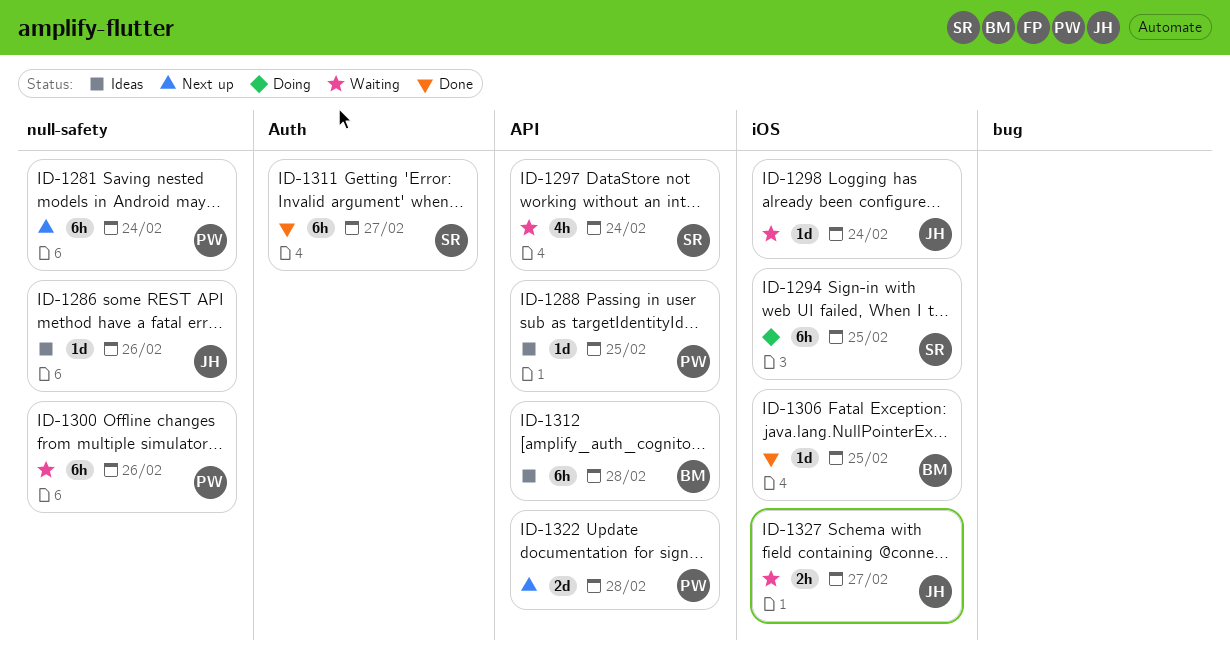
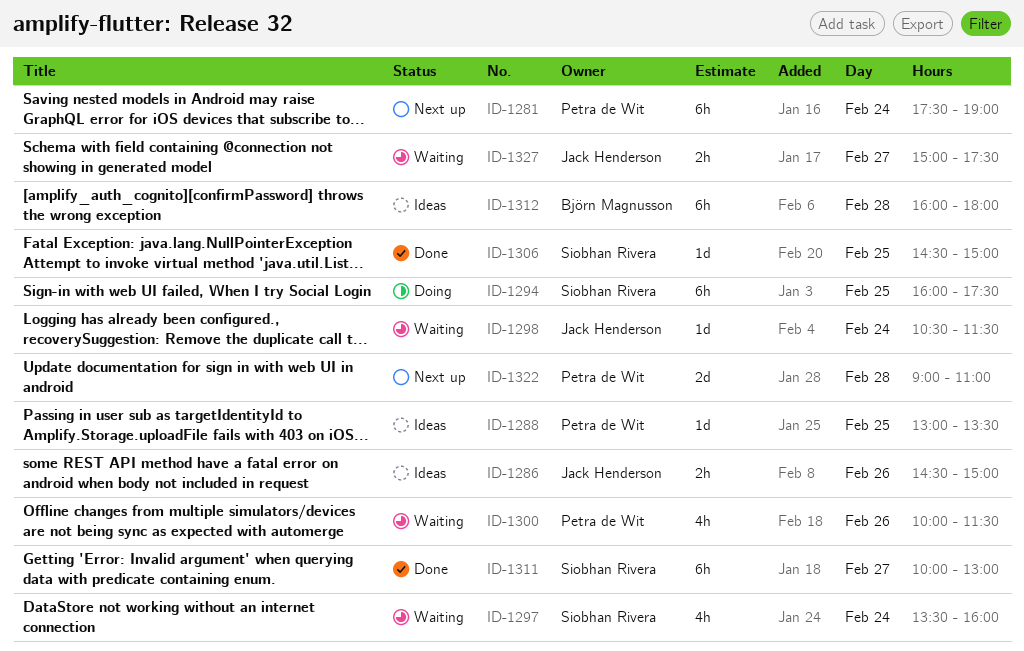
ID-1286, estimate: 1d -> 2h
ID-1300, estimate: 6h -> 4h
ID-1306, owner: Björn Magnusson -> Siobhan Rivera

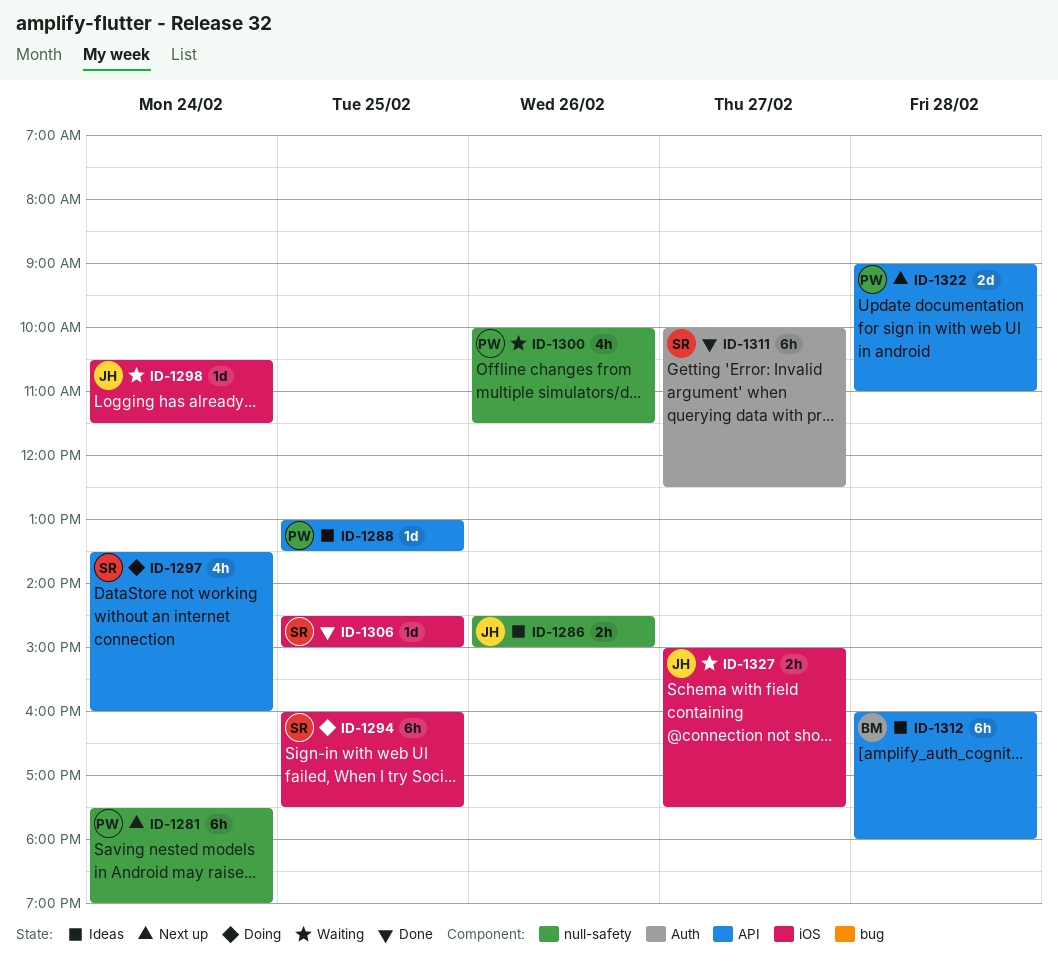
ID-1297, status: Waiting -> Doing
ID-1311, ends: 13:00 -> 12:30

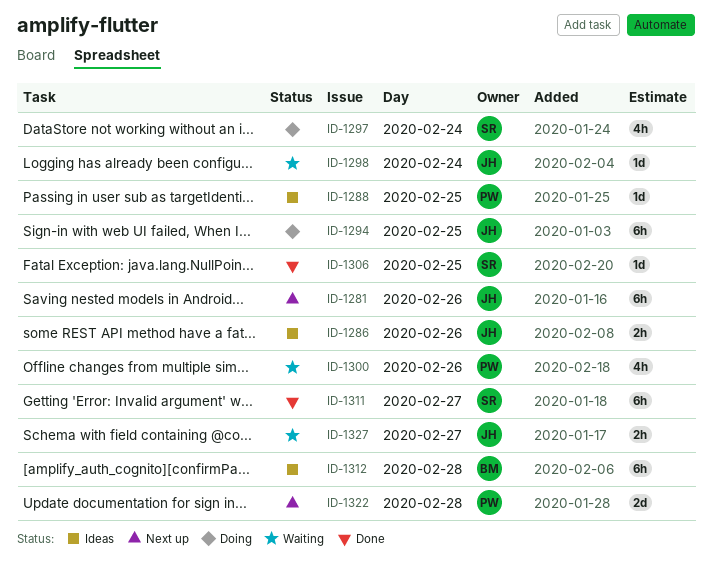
ID-1281, owner: PW -> JH
ID-1281, day: Feb 24 -> Feb 26
ID-1294, owner: SR -> JH

